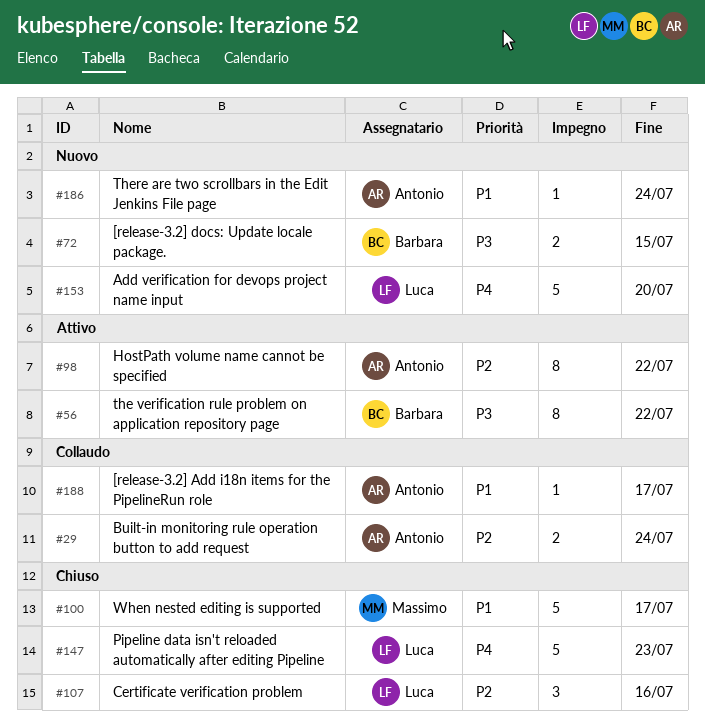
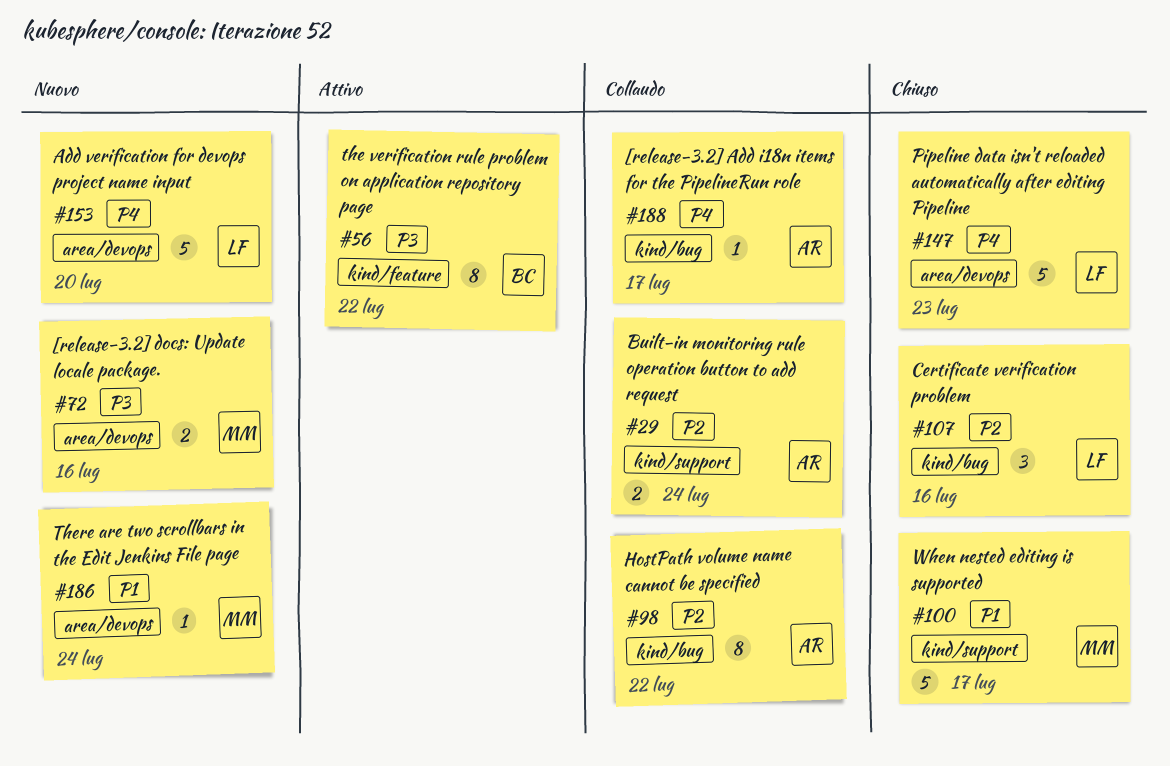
#72, owner: Barbara -> Massimo
#72, due: Jul 15 -> Jul 16
#98, status: Attivo -> Collaudo
#186, owner: Antonio -> Massimo
#188, priority: P1 -> P4

